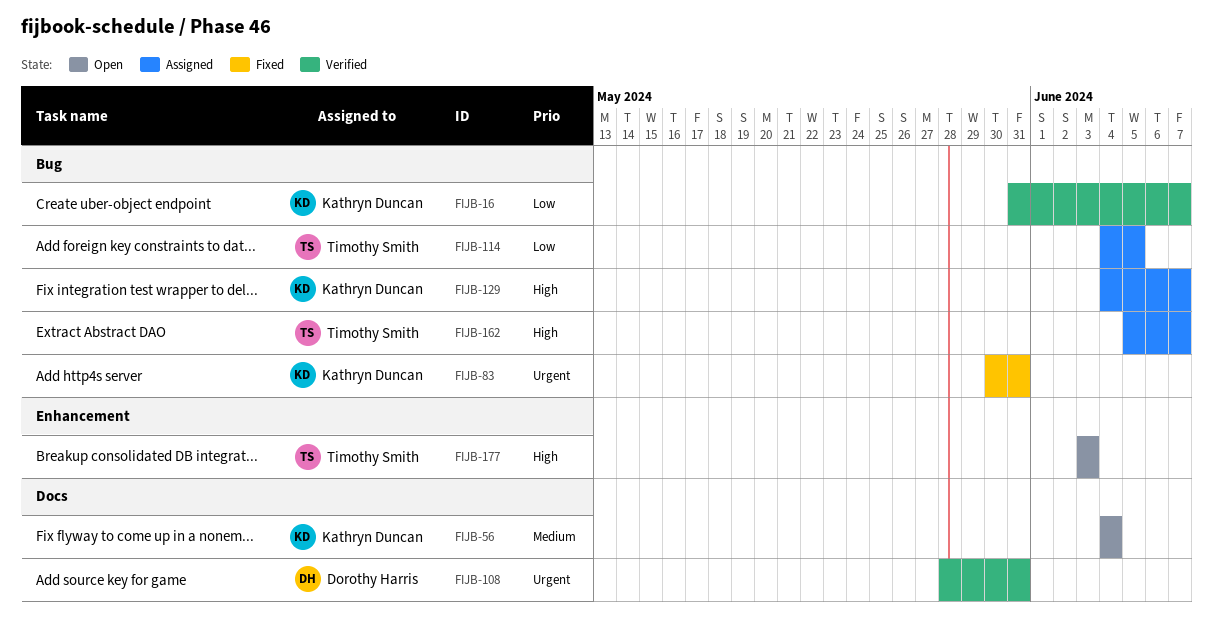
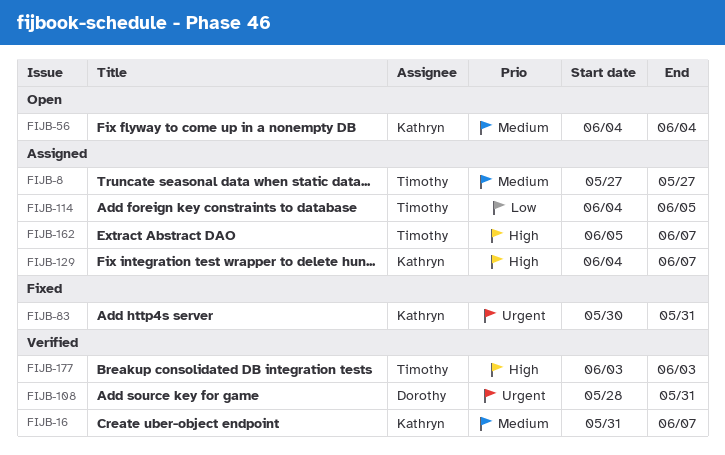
FIJB-8: none -> present
FIJB-16, priority: Low -> Medium
FIJB-177, status: Open -> Verified

